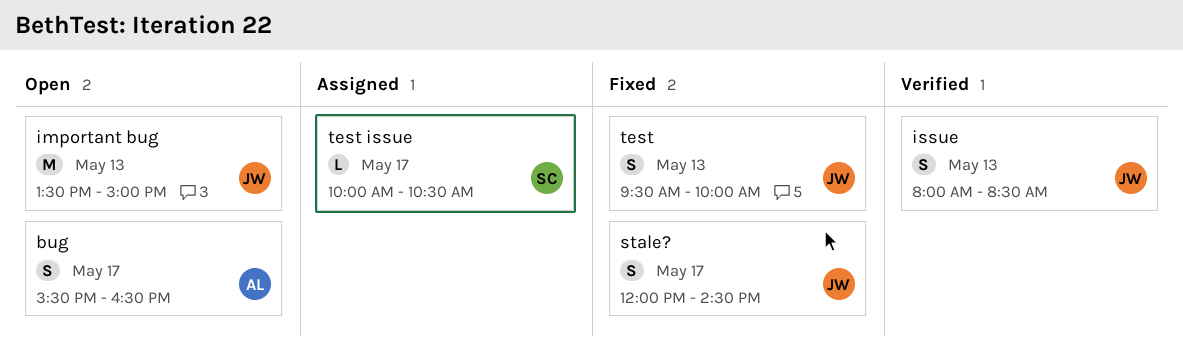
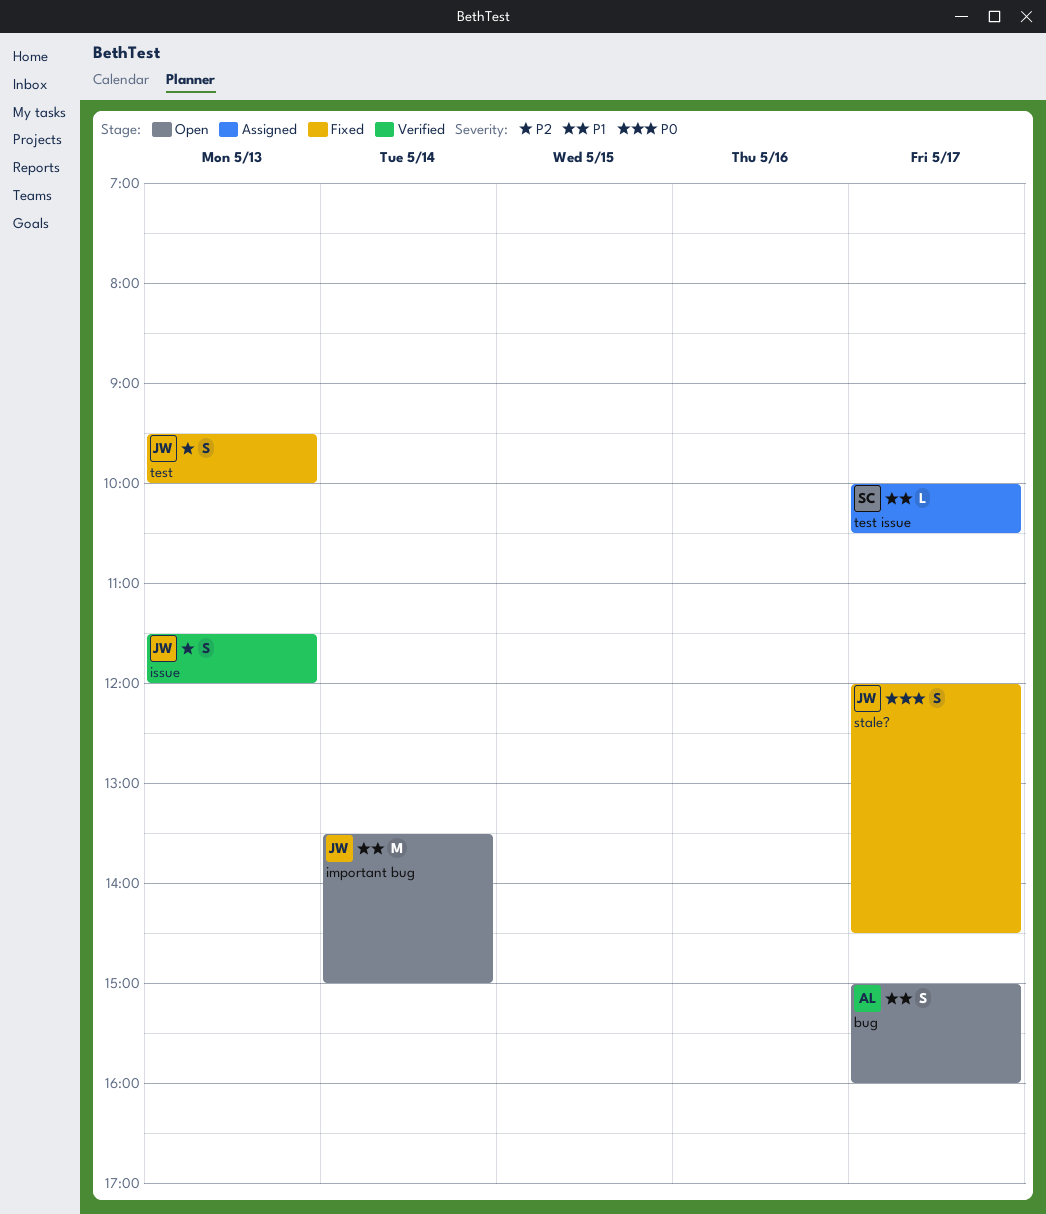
bug, begins: 15:30 -> 15:00
bug, ends: 16:30 -> 16:00
important bug, day: May 13 -> May 14
issue, begins: 08:00 -> 11:30
issue, ends: 08:30 -> 12:00

